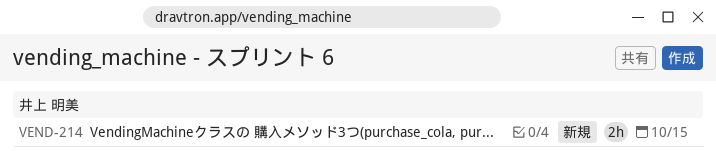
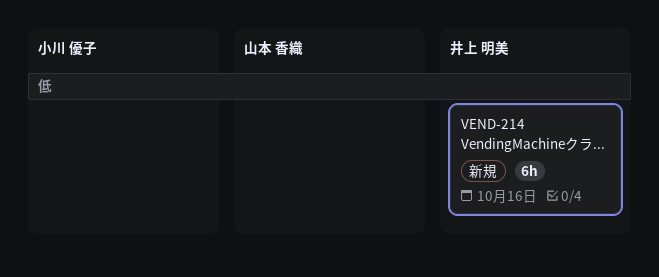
VEND-214, estimate: 2h -> 6h
VEND-214, due: Oct 15 -> Oct 16

